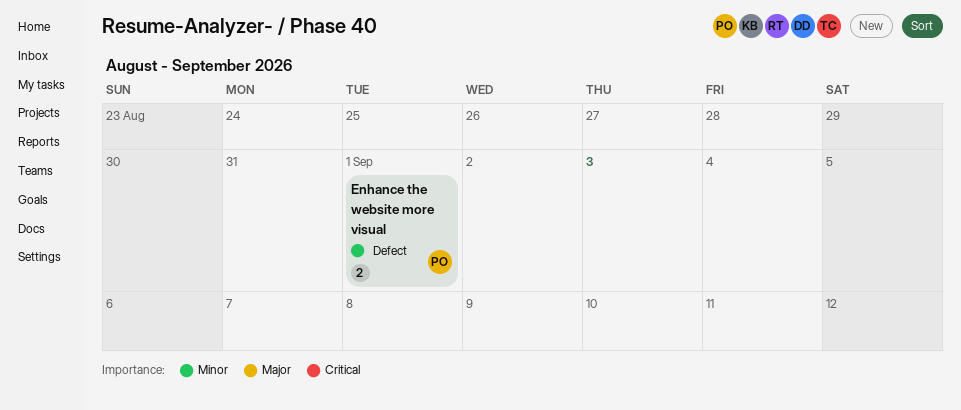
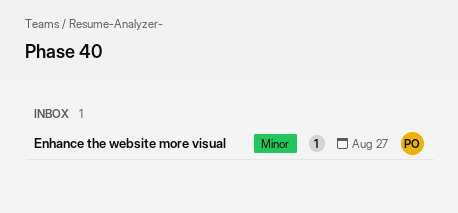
Enhance the website more visual, estimate: 2 -> 1
Enhance the website more visual, due: Sep 1 -> Aug 27

